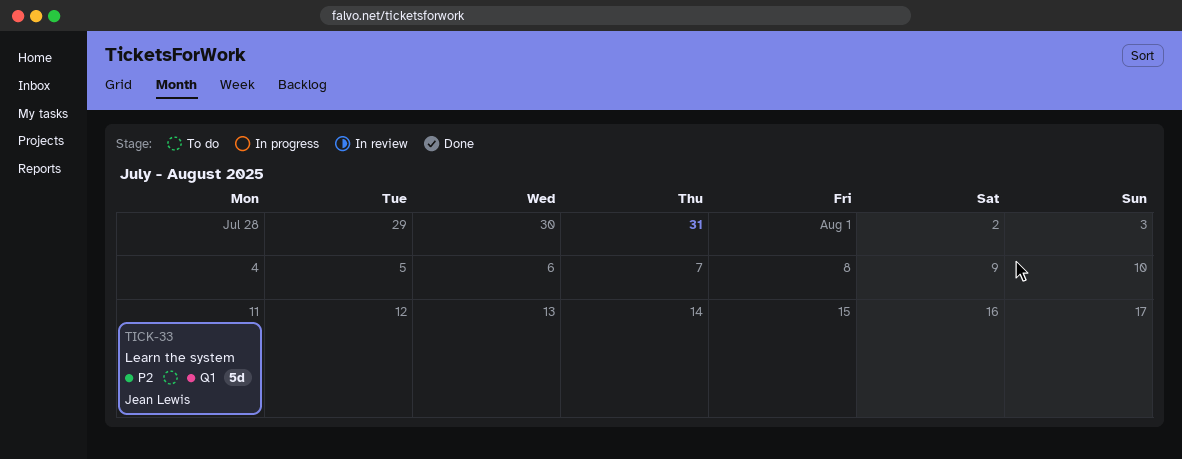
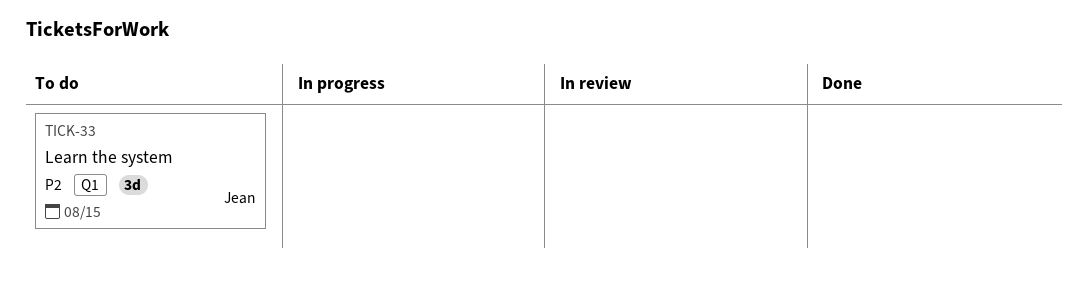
TICK-33, estimate: 5d -> 3d
TICK-33, due: Aug 11 -> Aug 15

